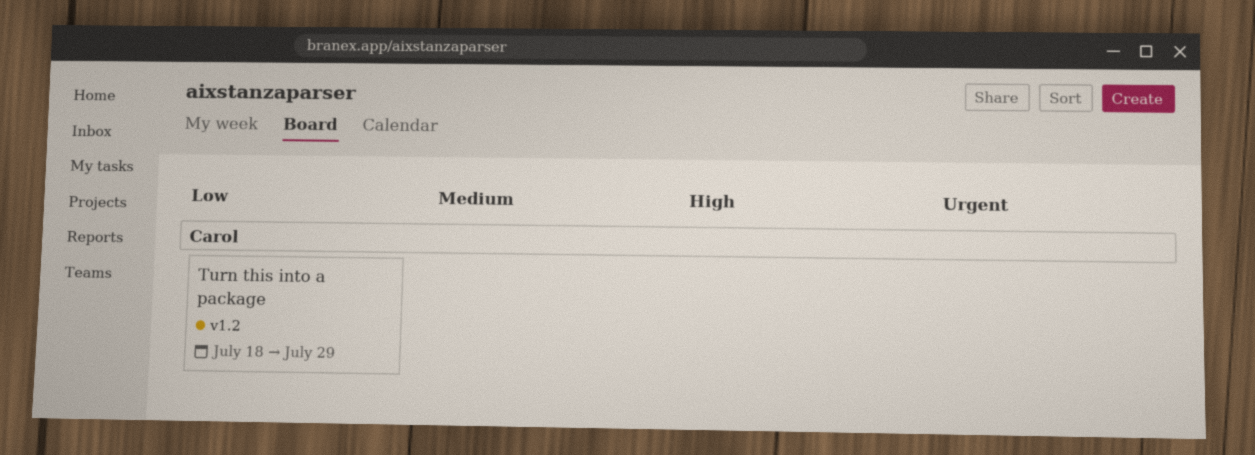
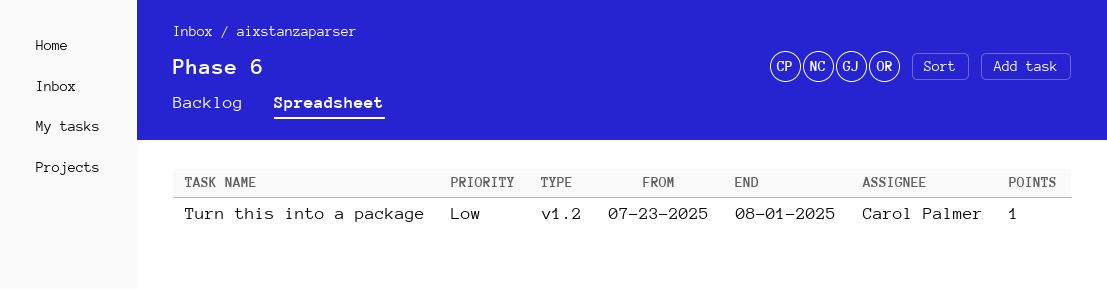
Turn this into a package, start: Jul 18 -> Jul 23
Turn this into a package, due: Jul 29 -> Aug 1

